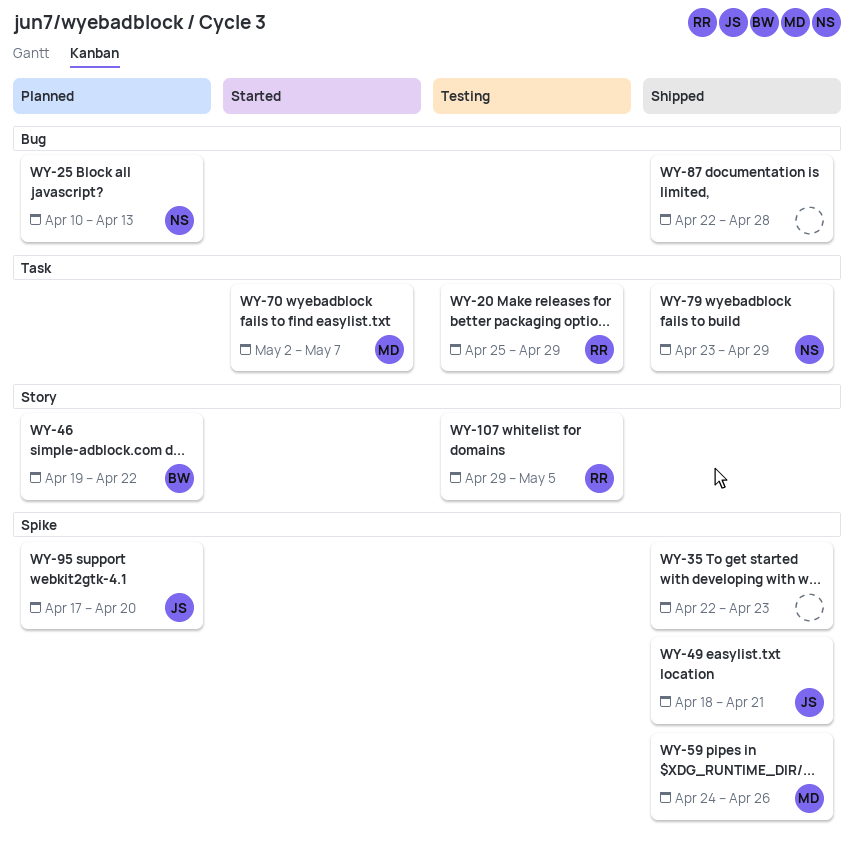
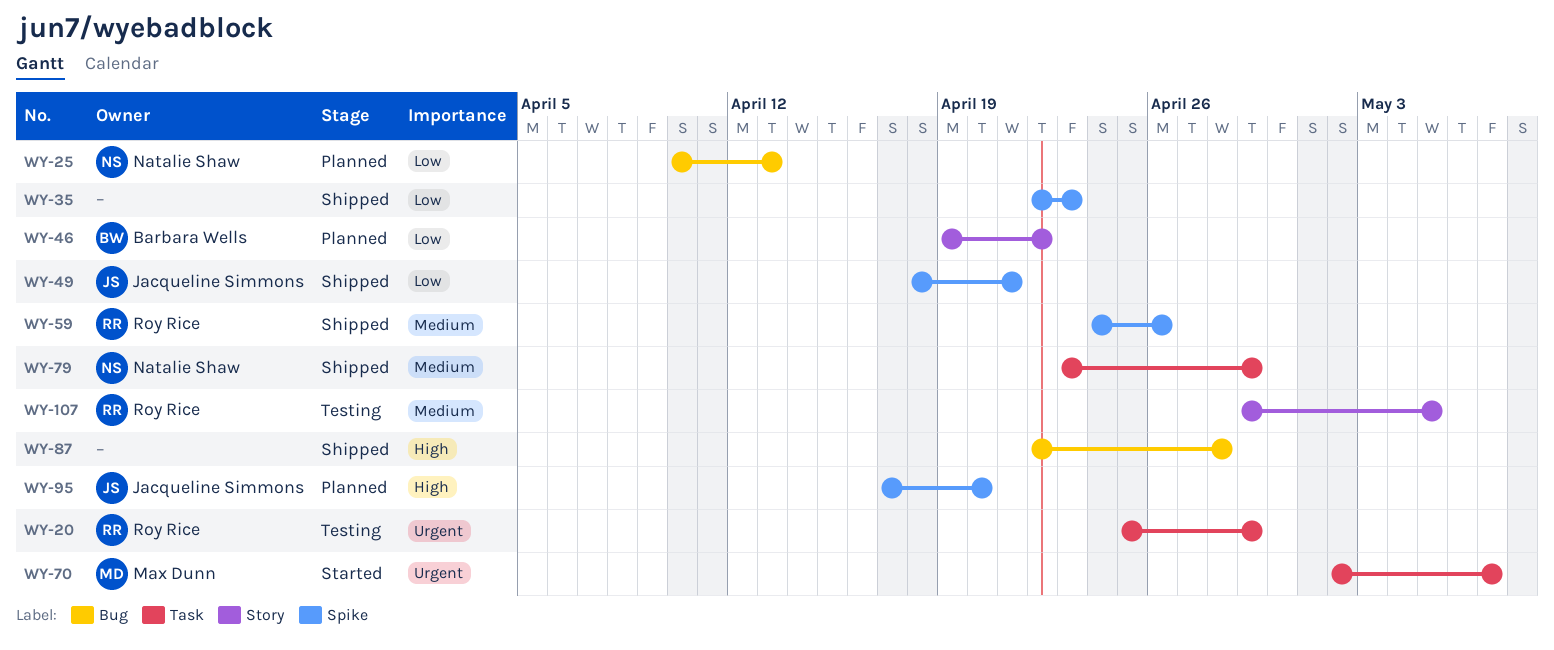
WY-59, owner: Max Dunn -> Roy Rice

